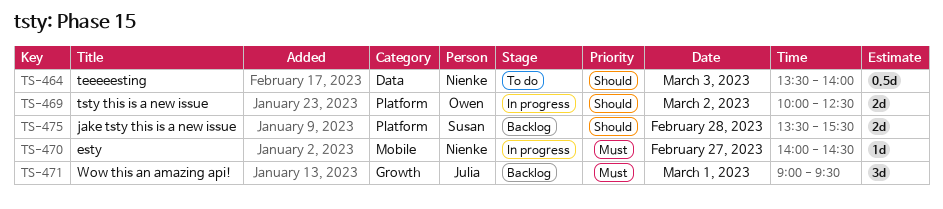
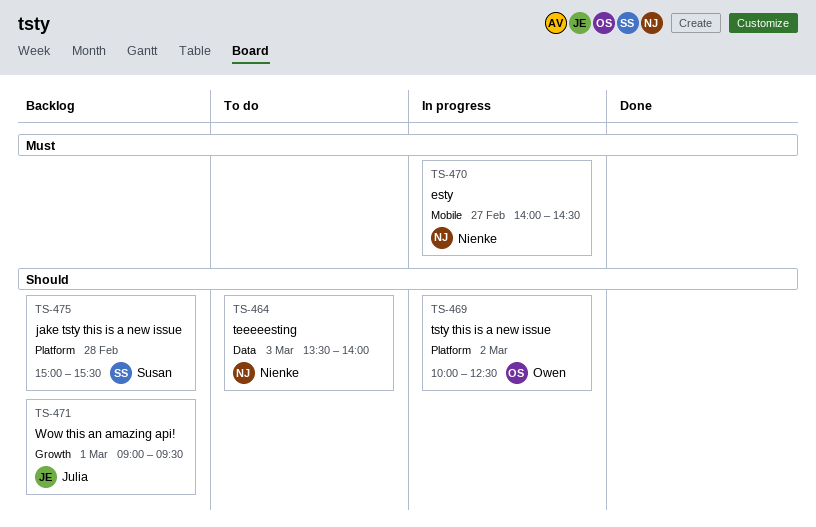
TS-471, priority: Must -> Should
TS-475, begins: 13:30 -> 15:00

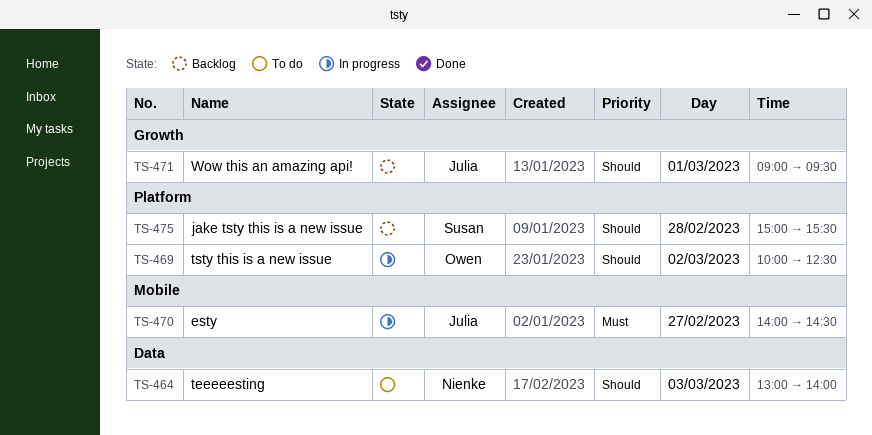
TS-464, begins: 13:30 -> 13:00
TS-470, owner: Nienke -> Julia

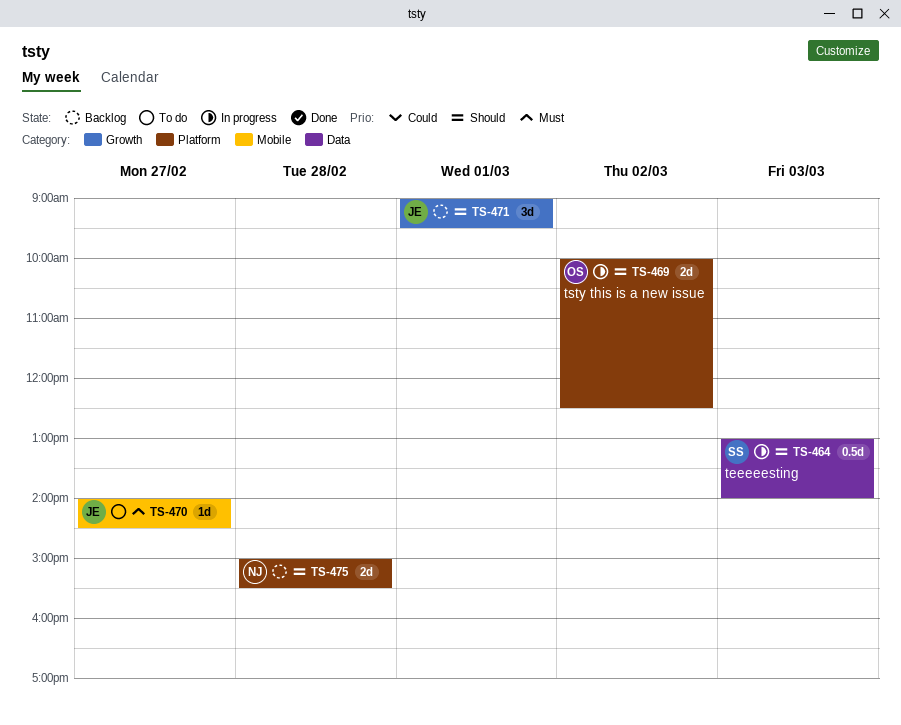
TS-464, status: To do -> In progress
TS-464, owner: Nienke -> Susan
TS-470, status: In progress -> To do
TS-475, owner: Susan -> Nienke

